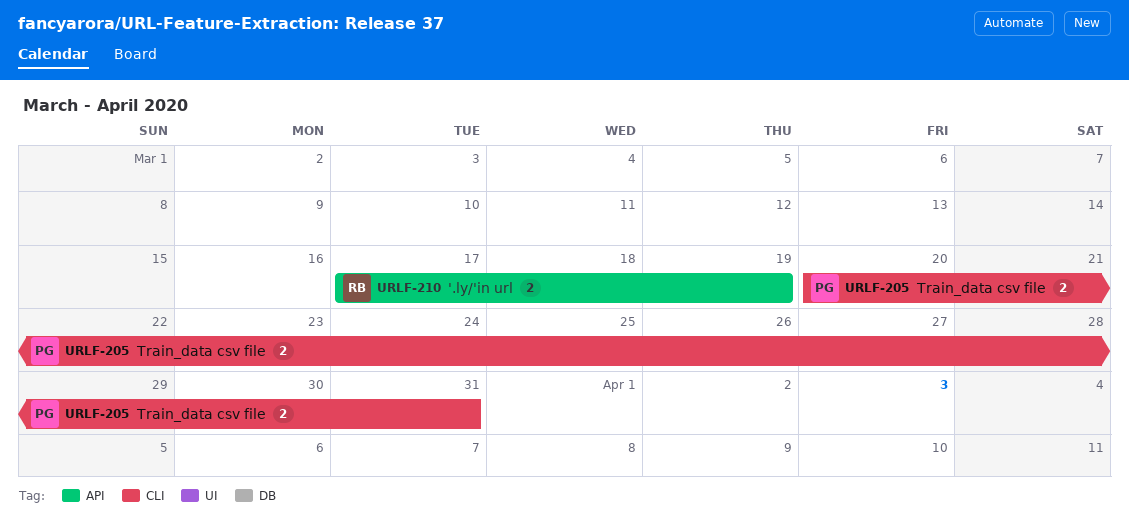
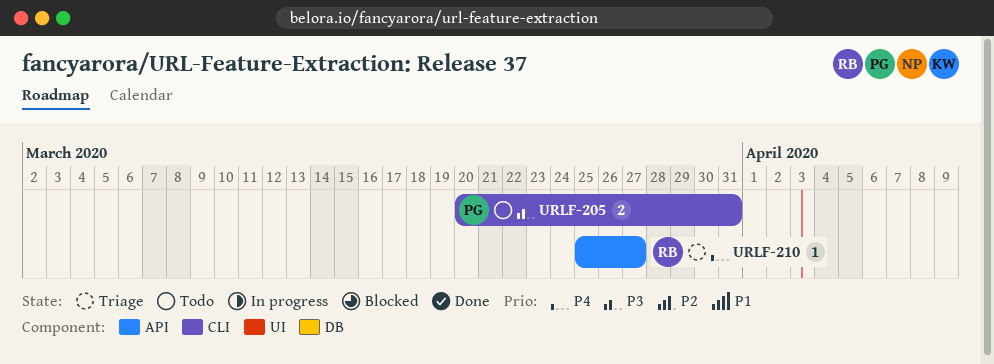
URLF-210, estimate: 2 -> 1
URLF-210, start: Mar 17 -> Mar 25
URLF-210, due: Mar 19 -> Mar 27

